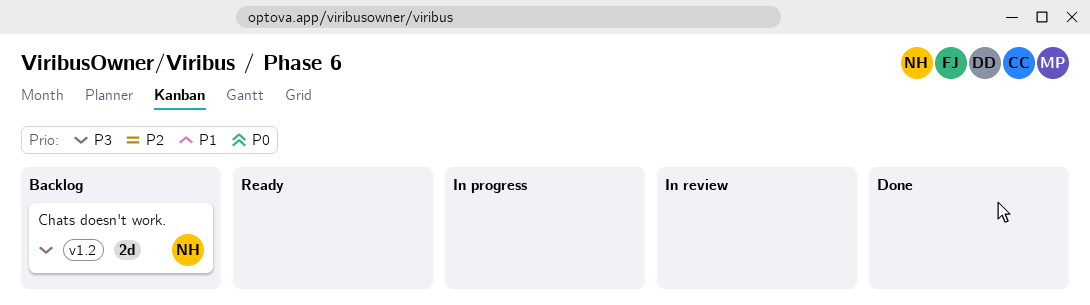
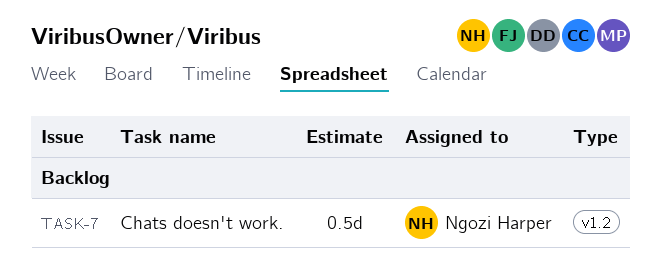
Chats doesn't work., estimate: 2d -> 0.5d

